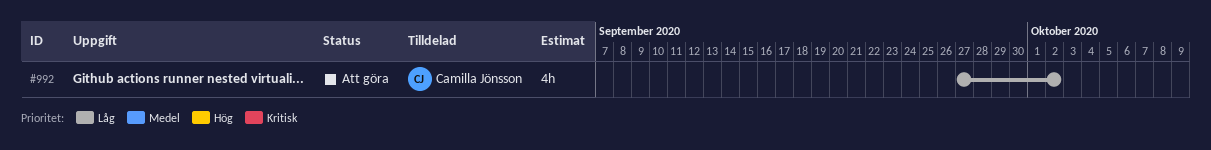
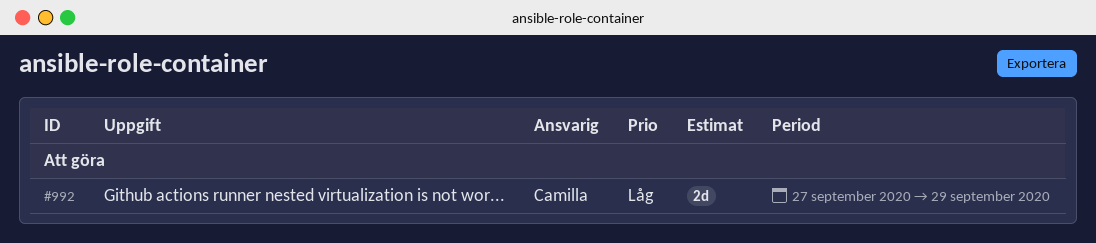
#992, estimate: 4h -> 2d
#992, due: Oct 2 -> Sep 29

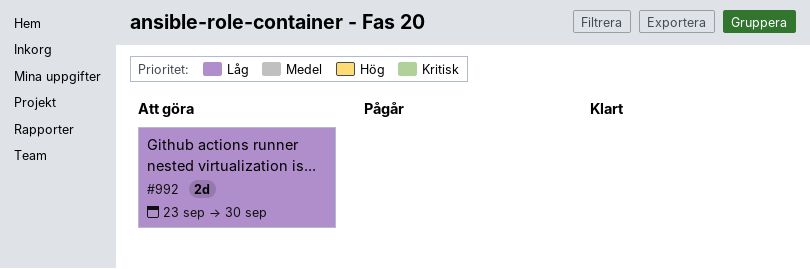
#992, start: Sep 27 -> Sep 23
#992, due: Sep 29 -> Sep 30

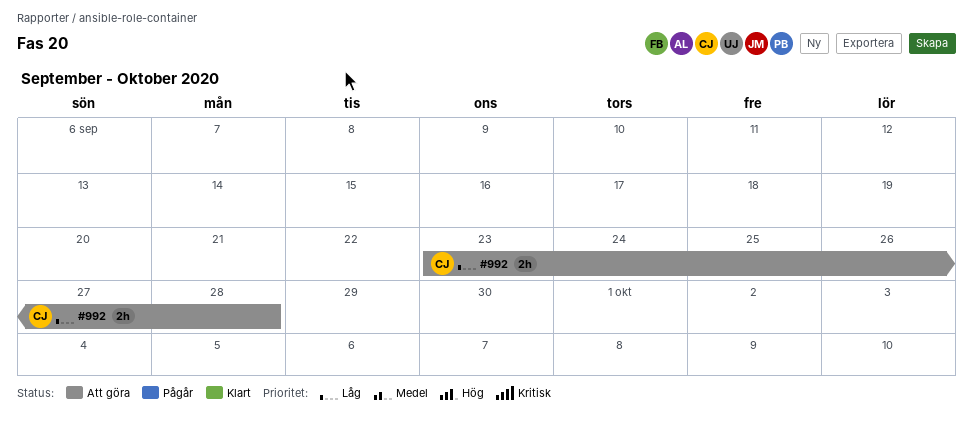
#992, estimate: 2d -> 2h
#992, due: Sep 30 -> Sep 28

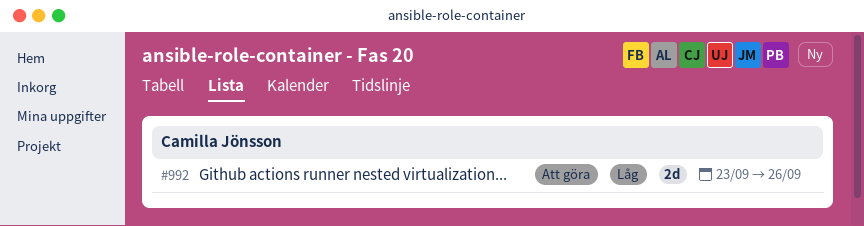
#992, estimate: 2h -> 2d
#992, due: Sep 28 -> Sep 26

